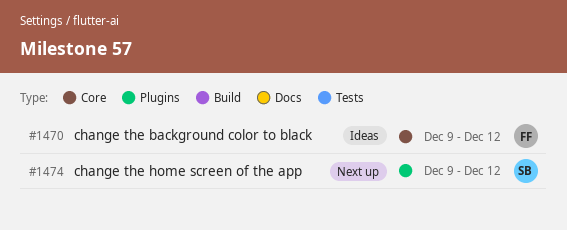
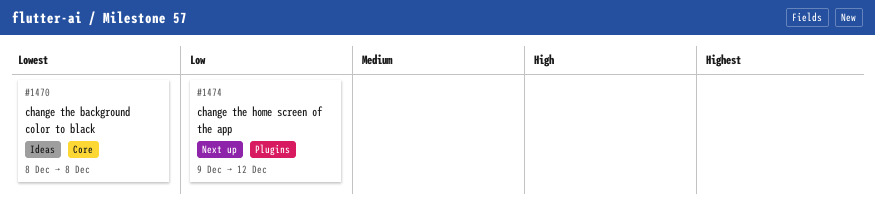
#1470, start: Dec 9 -> Dec 8
#1470, due: Dec 12 -> Dec 8

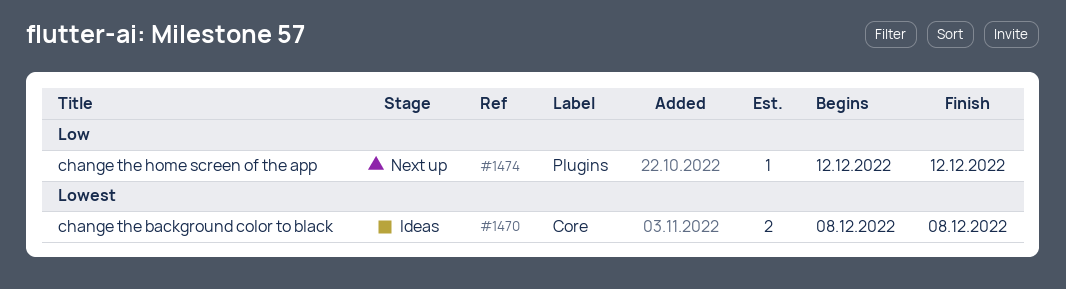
#1474, start: Dec 9 -> Dec 12

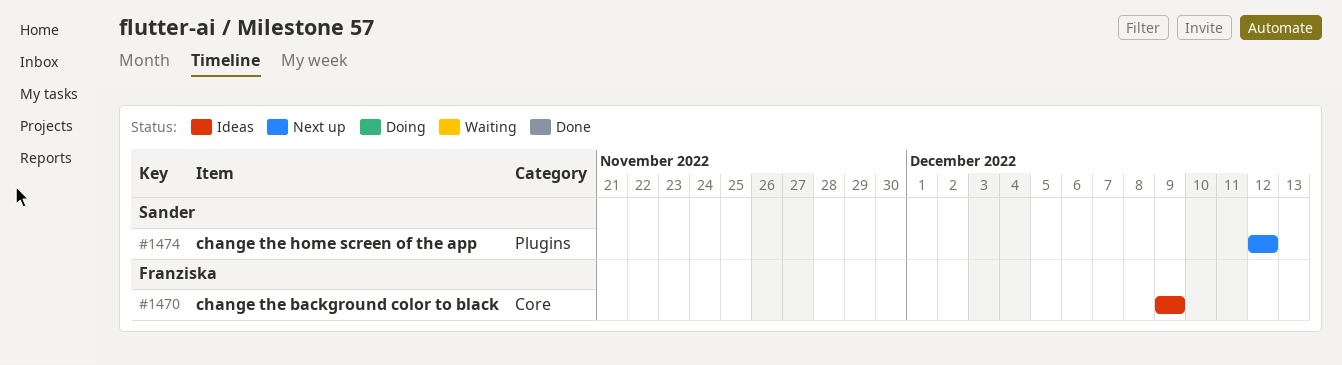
#1470, start: Dec 8 -> Dec 9
#1470, due: Dec 8 -> Dec 9

